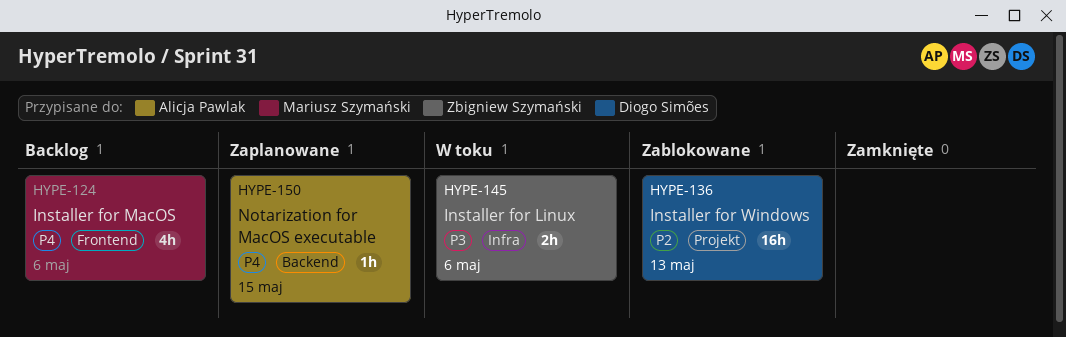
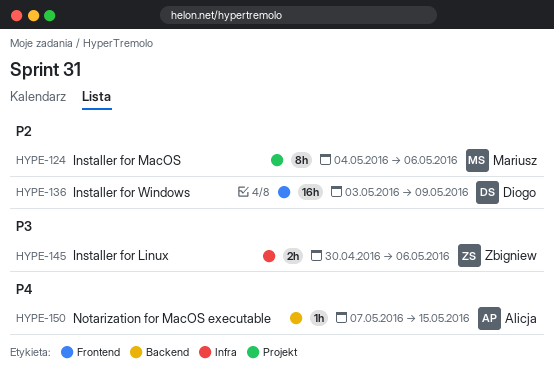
HYPE-124, priority: P4 -> P2
HYPE-124, label: Frontend -> Projekt
HYPE-124, estimate: 4h -> 8h
HYPE-136, label: Projekt -> Frontend
HYPE-136, due: May 13 -> May 9

